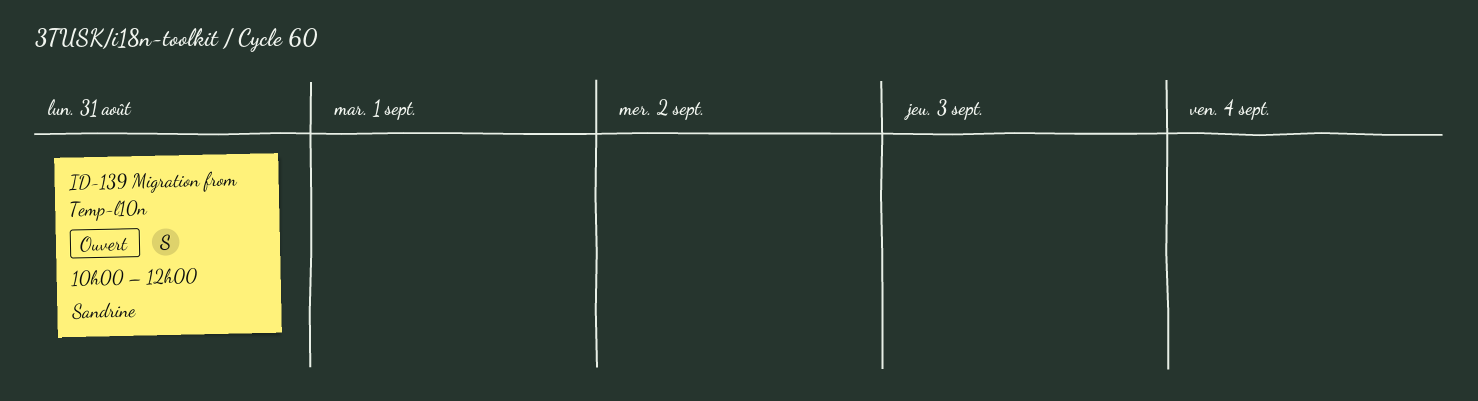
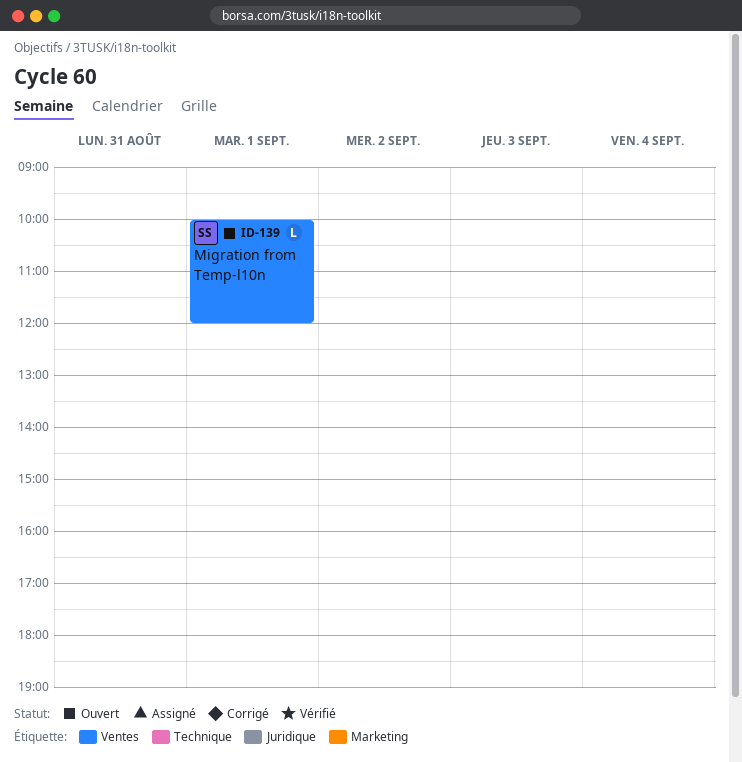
ID-139, estimate: S -> L
ID-139, day: Aug 31 -> Sep 1

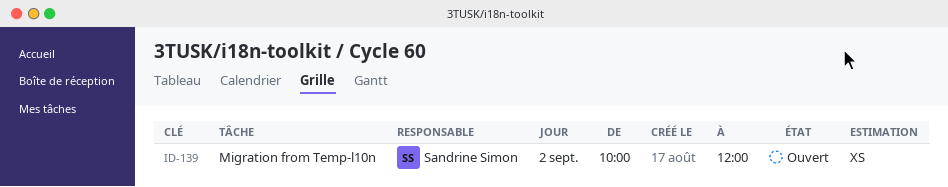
ID-139, estimate: L -> XS
ID-139, day: Sep 1 -> Sep 2

